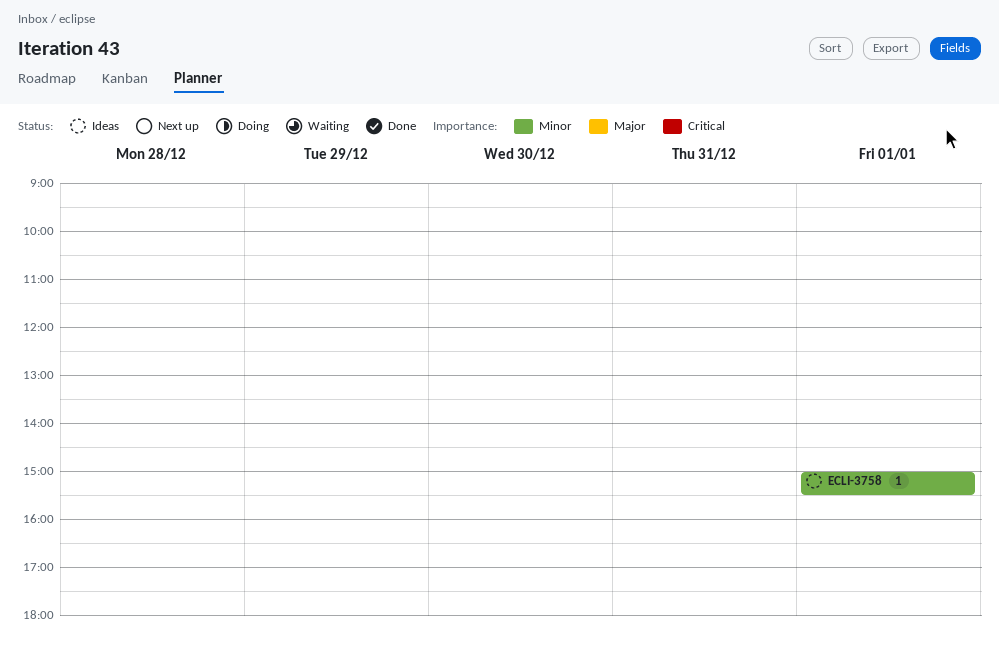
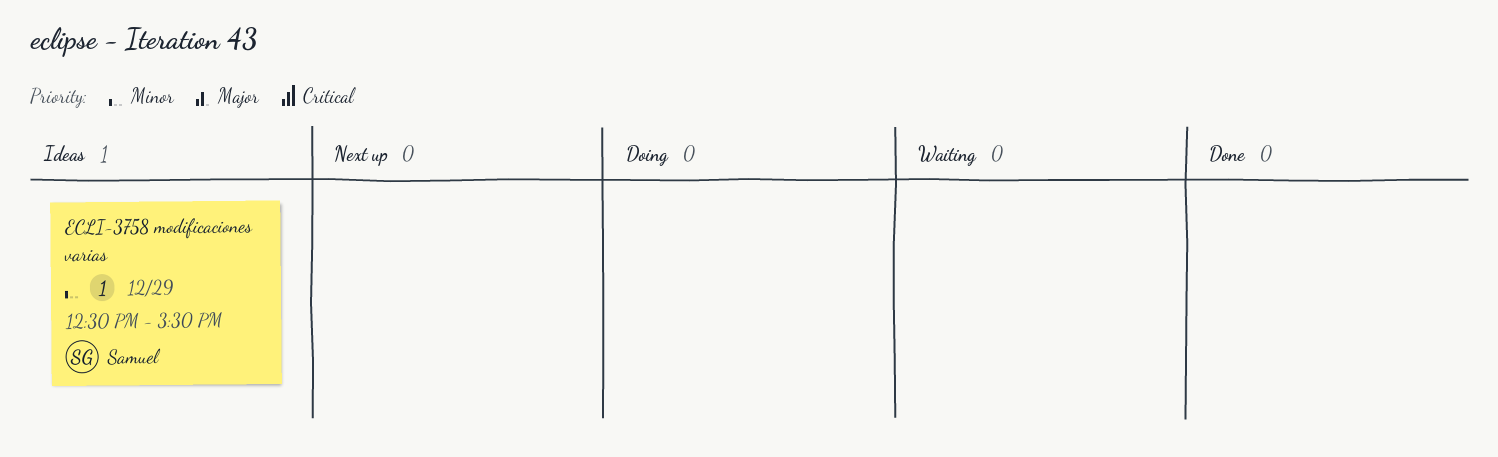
ECLI-3758, day: Jan 1 -> Dec 29
ECLI-3758, begins: 15:00 -> 12:30

